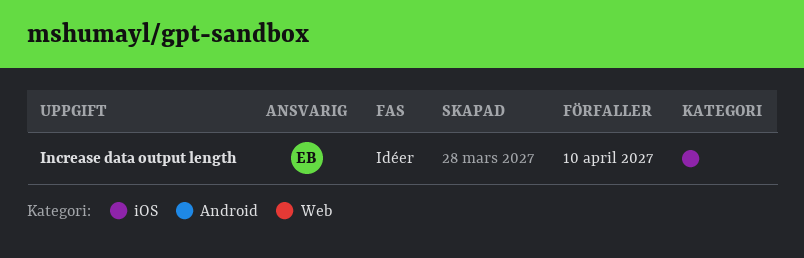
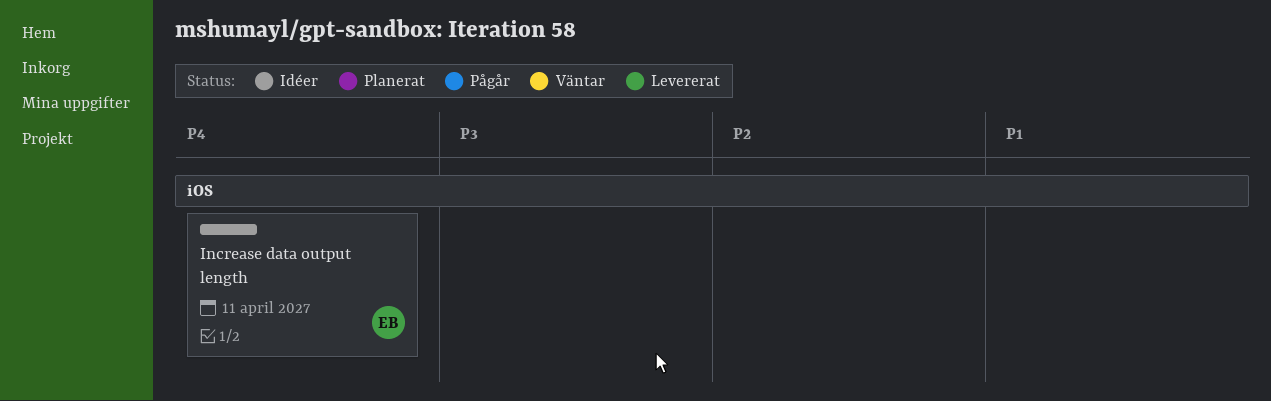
Increase data output length, due: Apr 10 -> Apr 11

